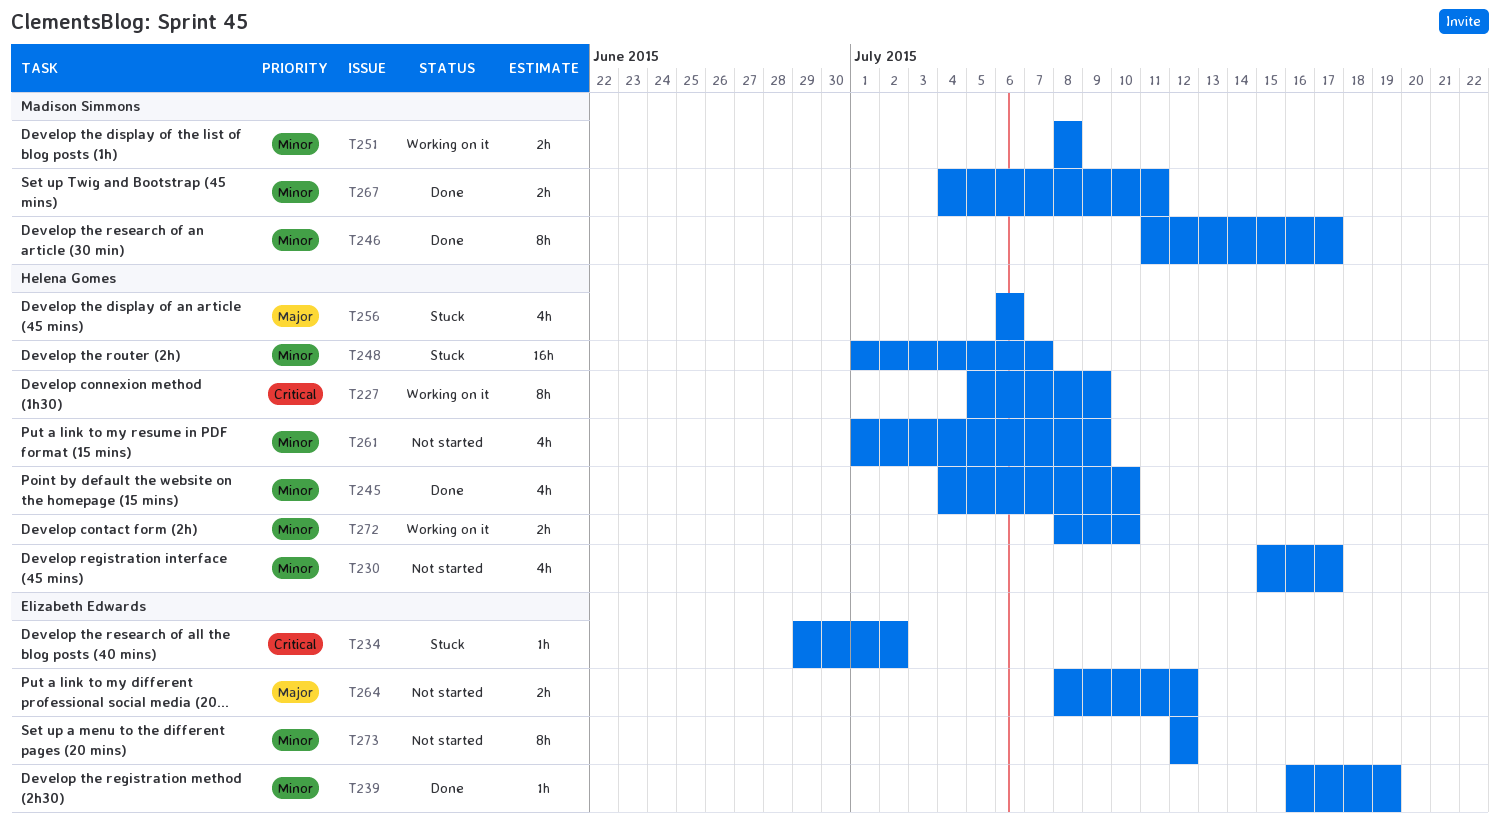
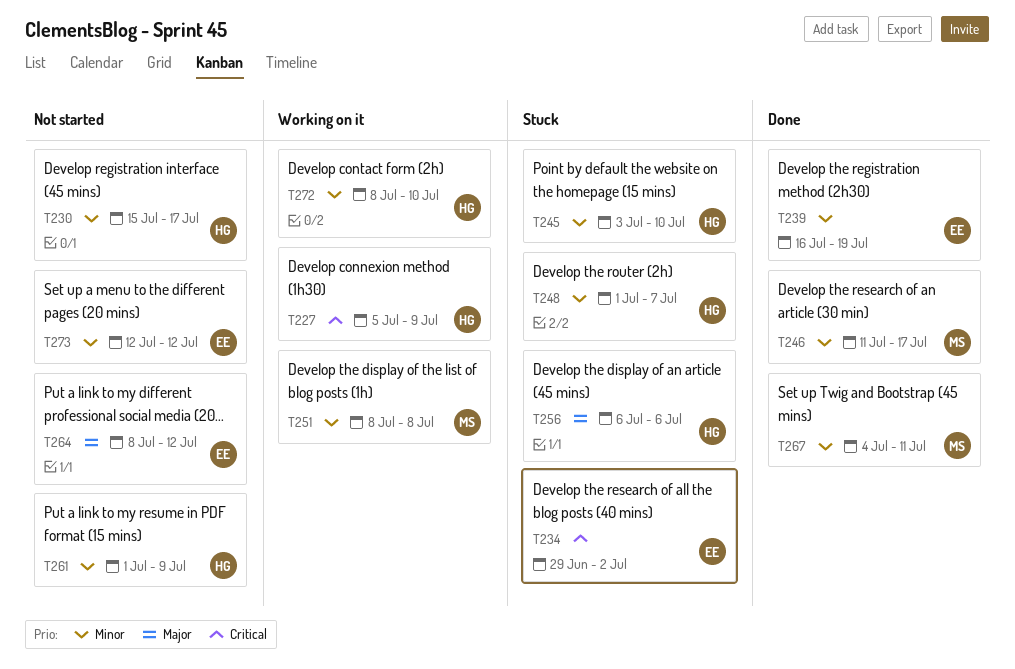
T245, status: Done -> Stuck
T245, start: Jul 4 -> Jul 3

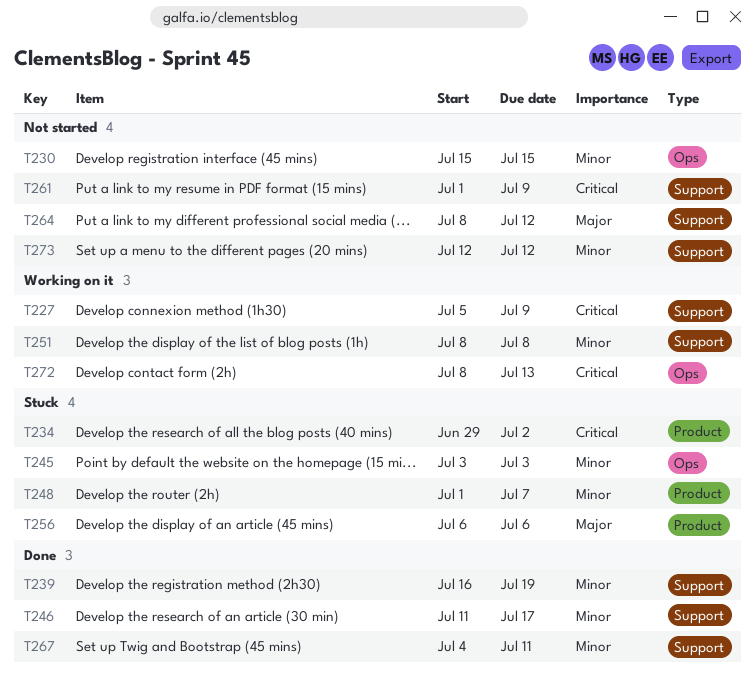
T230, due: Jul 17 -> Jul 15
T245, due: Jul 10 -> Jul 3
T261, priority: Minor -> Critical
T272, priority: Minor -> Critical
T272, due: Jul 10 -> Jul 13

